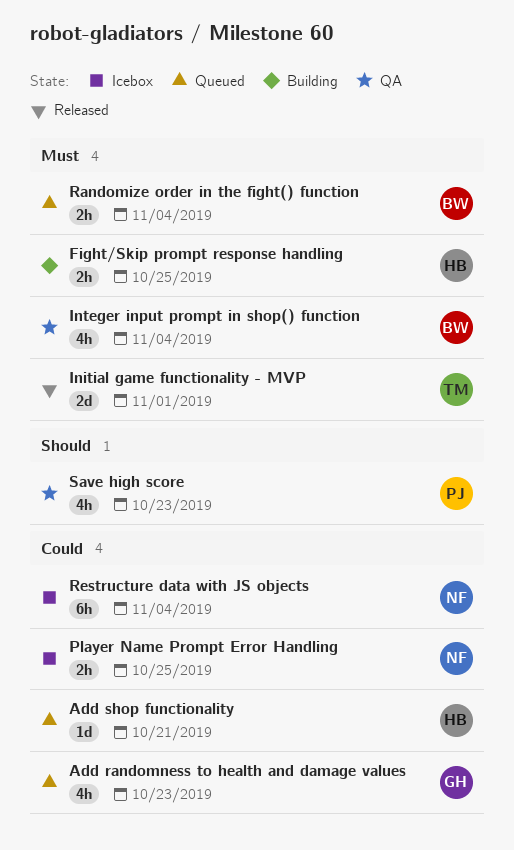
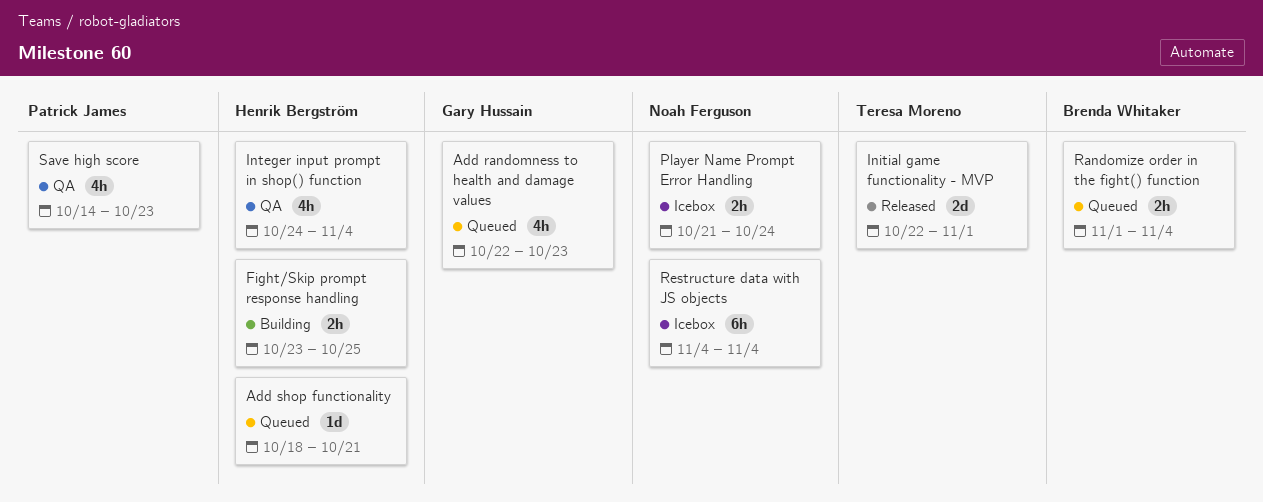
Integer input prompt in shop() function, owner: Brenda Whitaker -> Henrik Bergström
Player Name Prompt Error Handling, due: Oct 25 -> Oct 24

